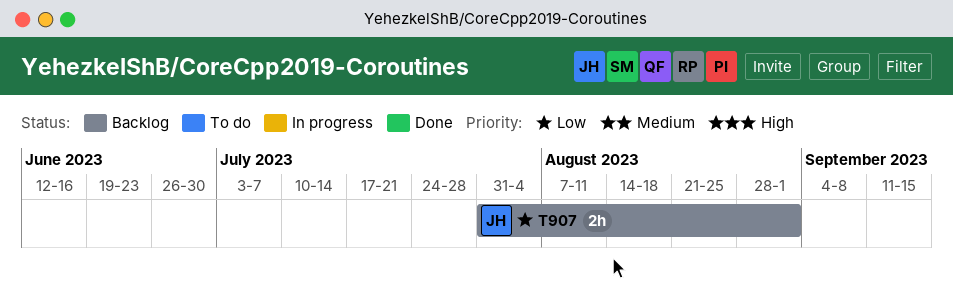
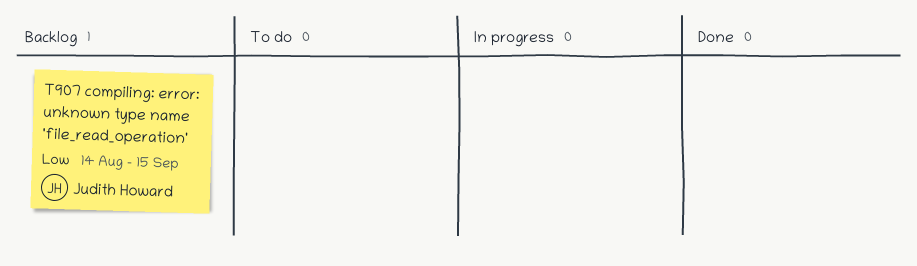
T907, start: Jul 31 -> Aug 14
T907, due: Sep 1 -> Sep 15

